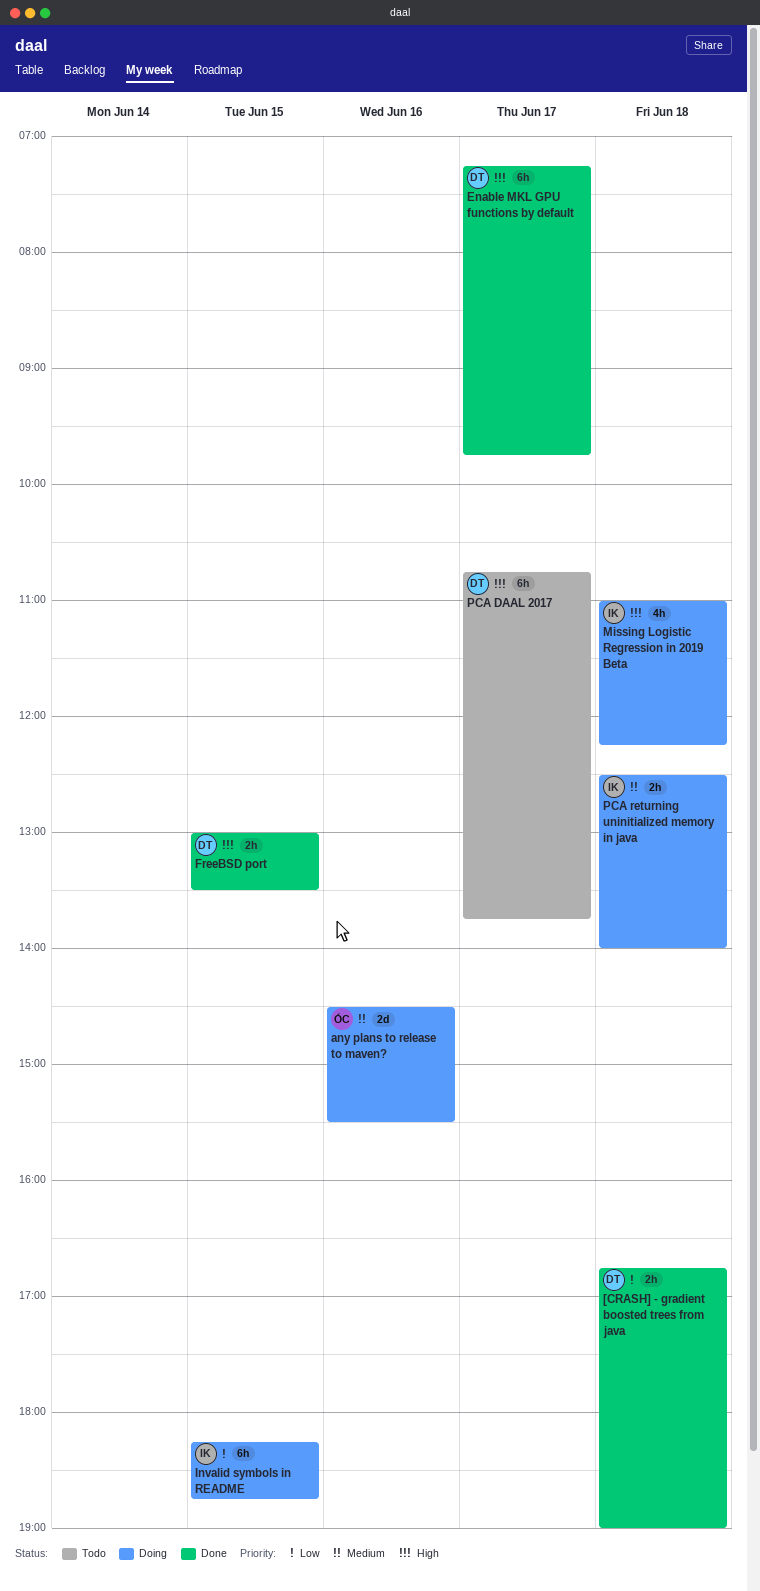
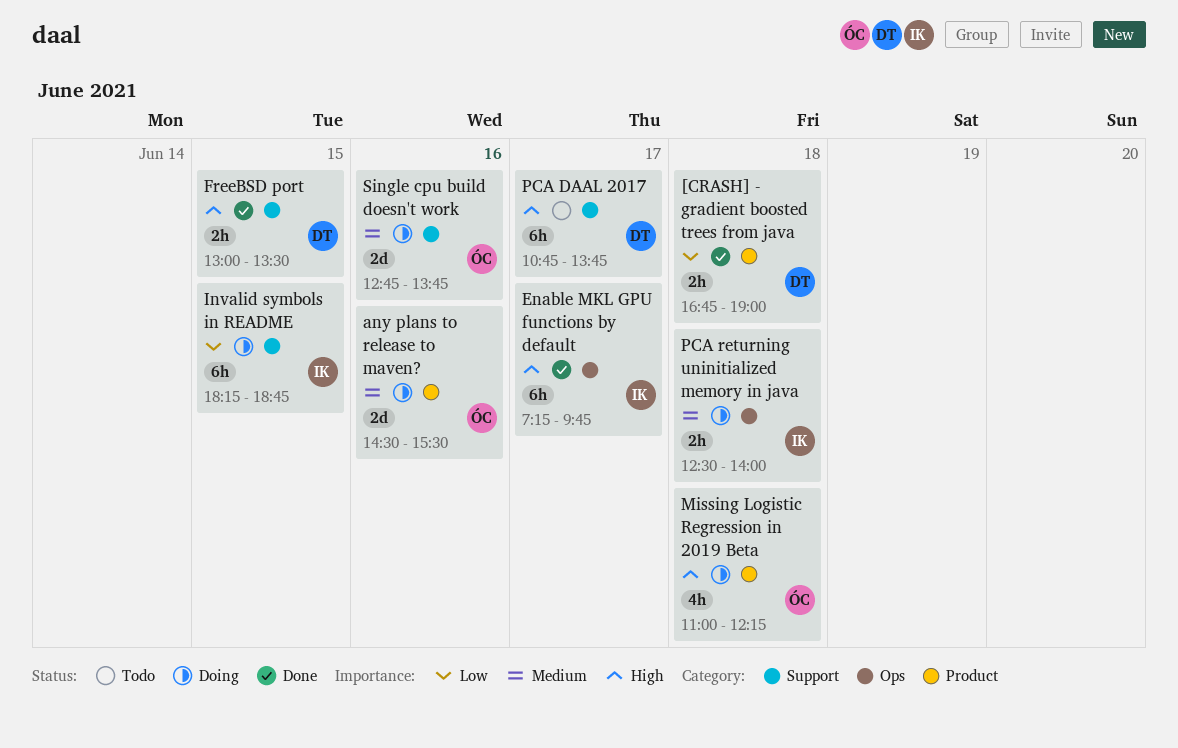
Enable MKL GPU functions by default, owner: DT -> IK
Missing Logistic Regression in 2019 Beta, owner: IK -> ÓC
Single cpu build doesn't work: none -> present

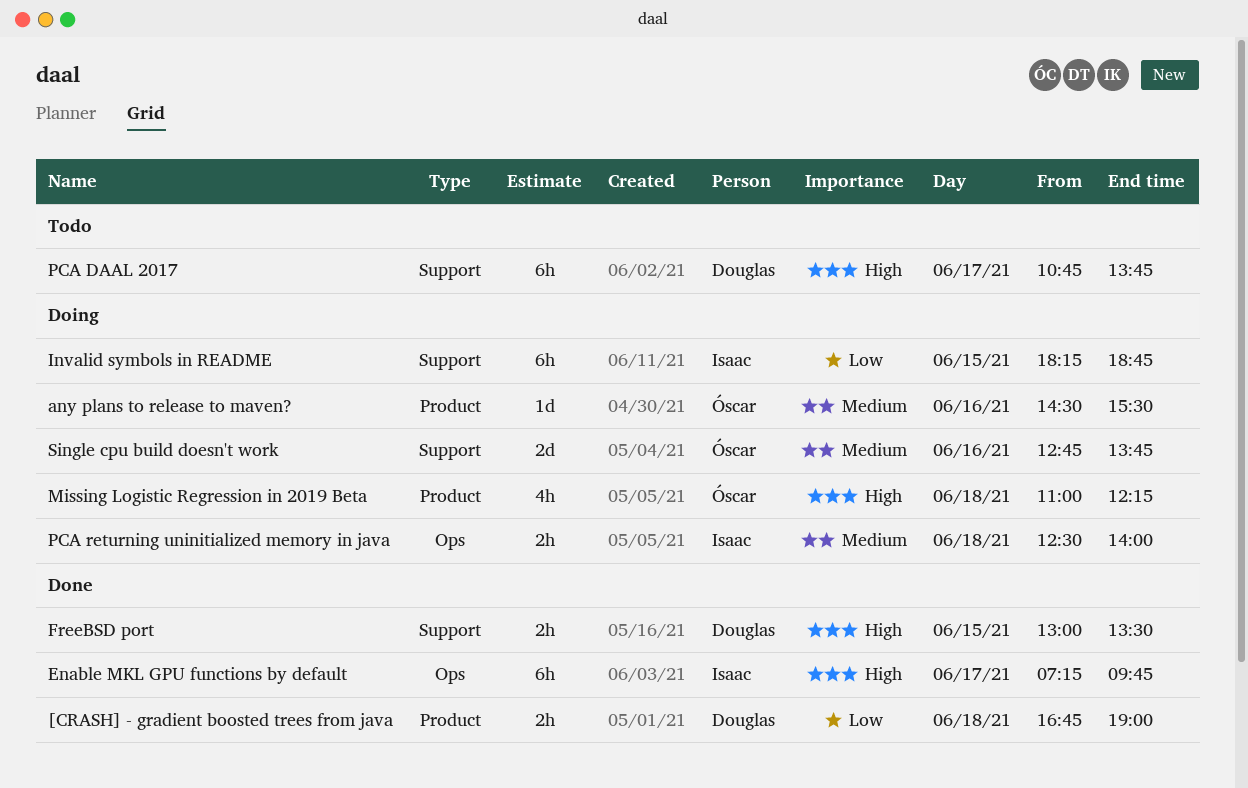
any plans to release to maven?, estimate: 2d -> 1d

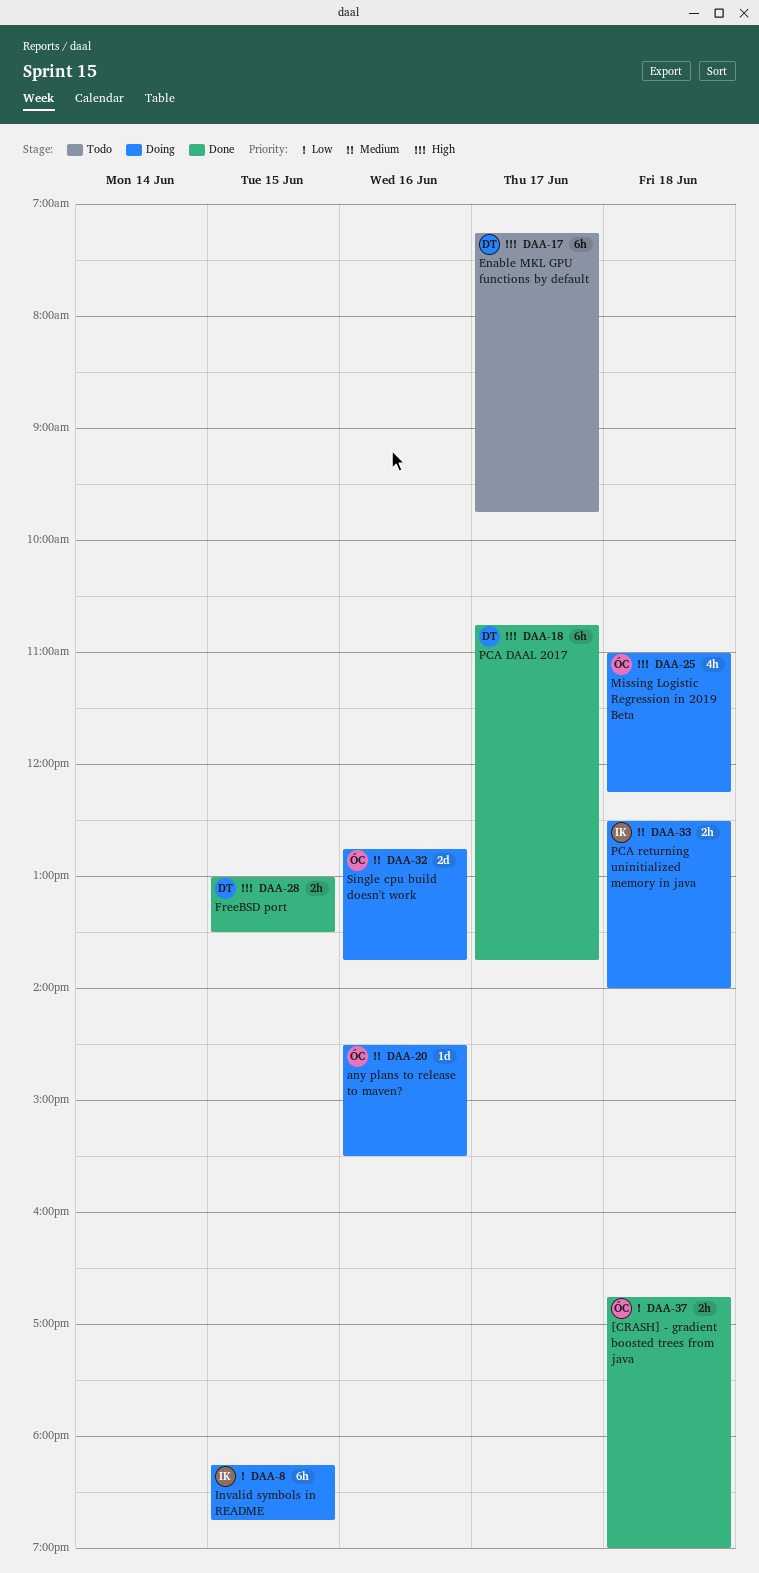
[CRASH] - gradient boosted trees from java, owner: Douglas -> Óscar
Enable MKL GPU functions by default, status: Done -> Todo
Enable MKL GPU functions by default, owner: Isaac -> Douglas
PCA DAAL 2017, status: Todo -> Done

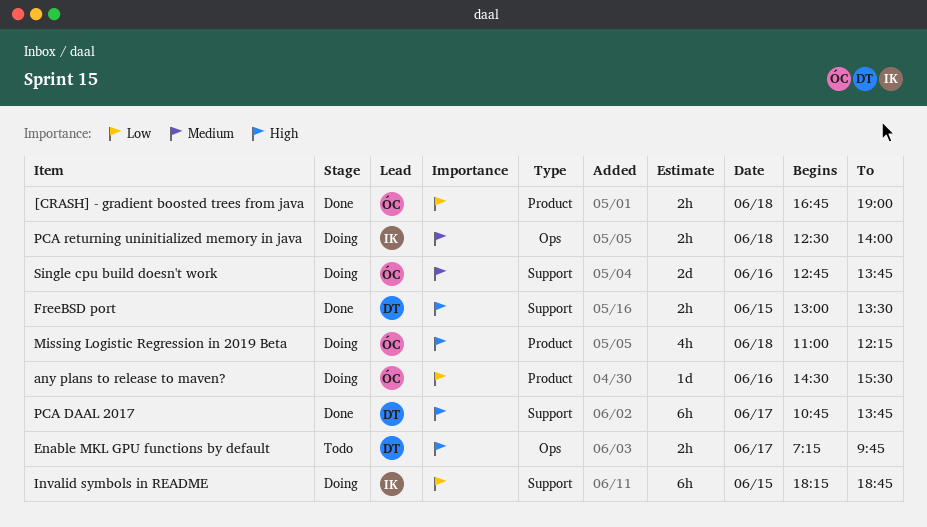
any plans to release to maven?, priority: Medium -> Low
Enable MKL GPU functions by default, estimate: 6h -> 2h

